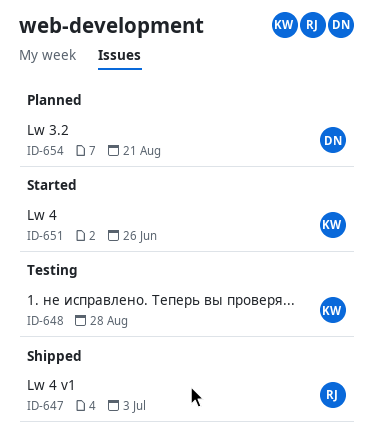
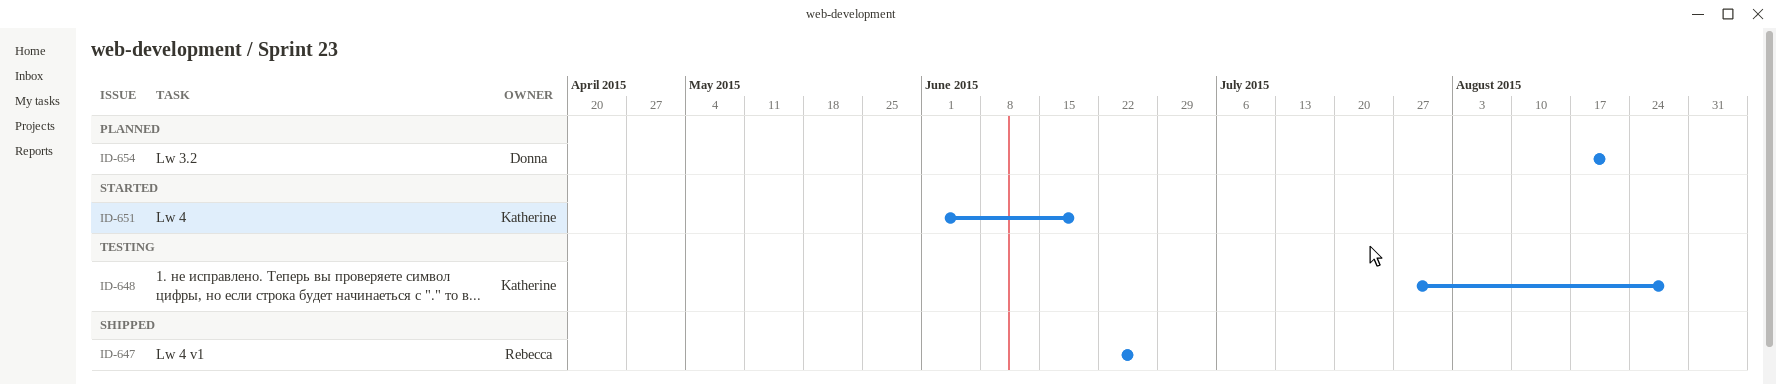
ID-647, due: Jul 3 -> Jun 26
ID-651, due: Jun 26 -> Jun 19

